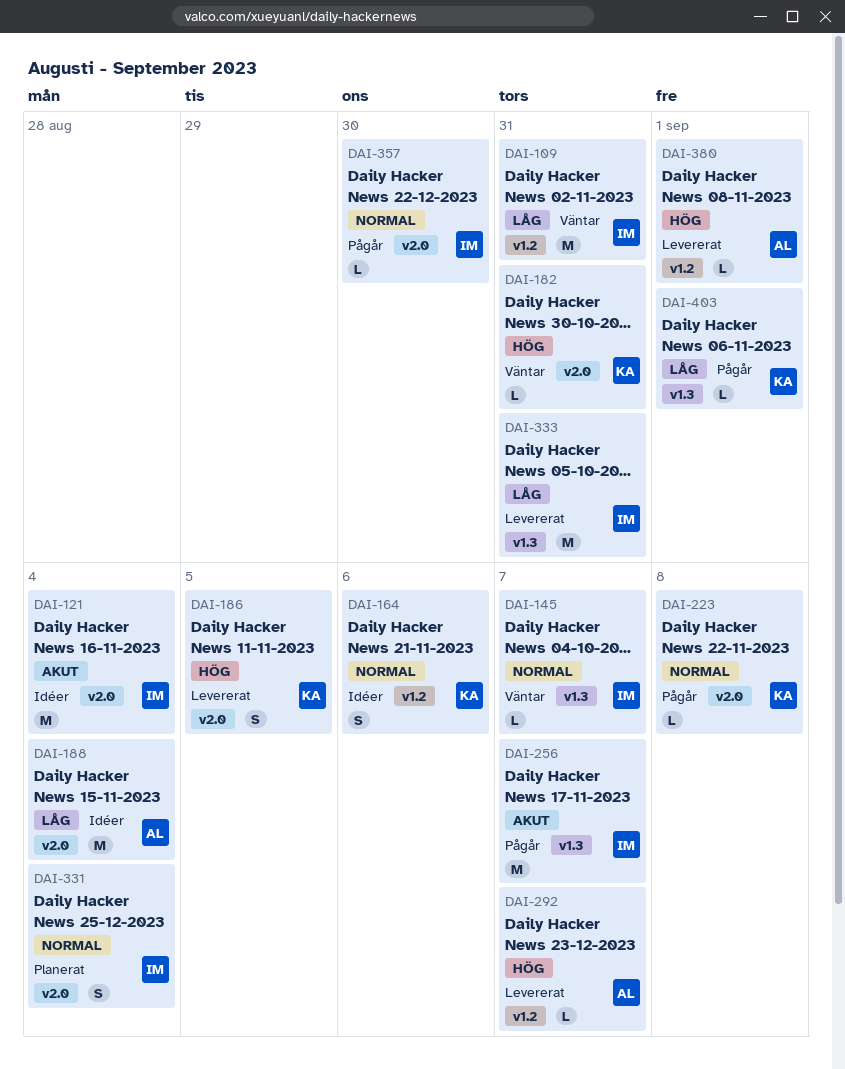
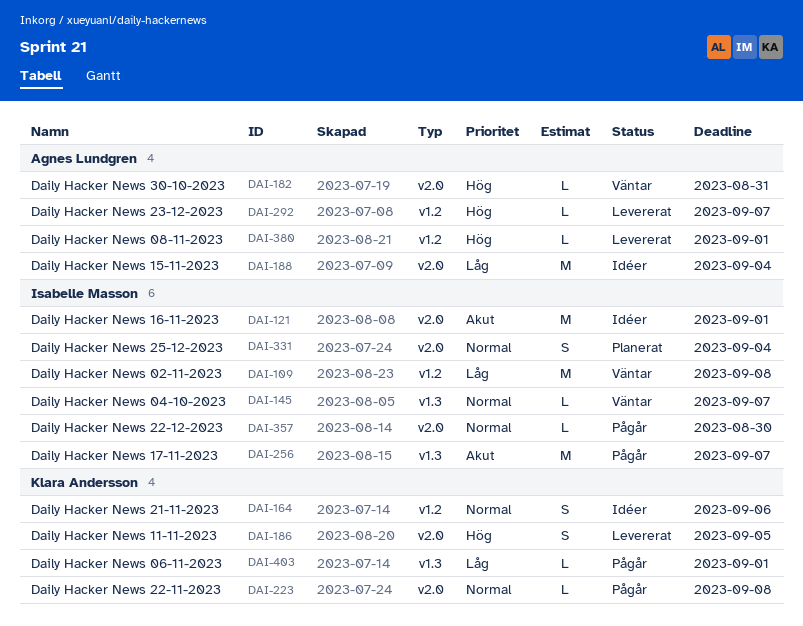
DAI-109, due: Aug 31 -> Sep 8
DAI-121, due: Sep 4 -> Sep 1
DAI-182, owner: Klara Andersson -> Agnes Lundgren
DAI-333: present -> none

